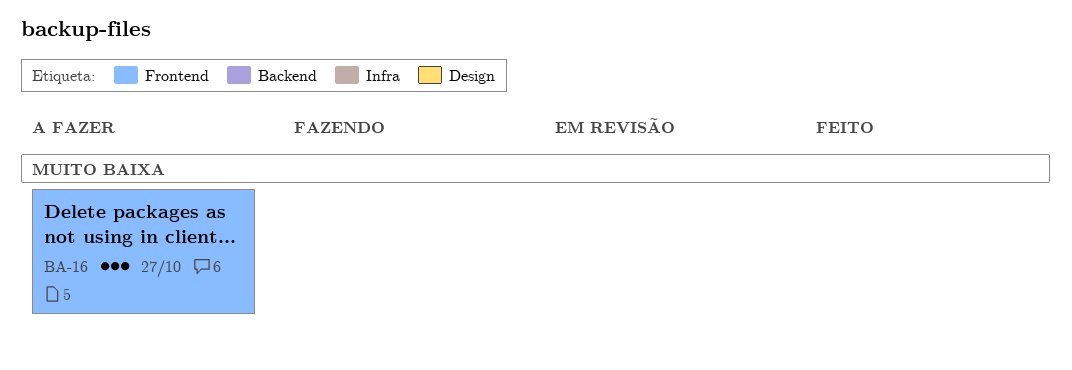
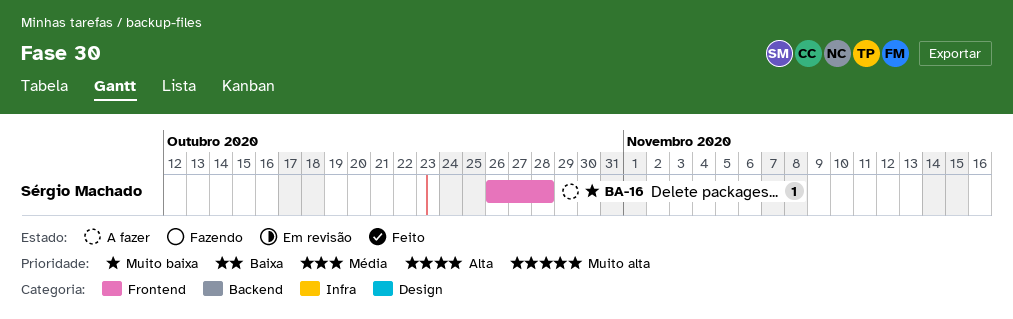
BA-16, estimate: 3 -> 1
BA-16, due: Oct 27 -> Oct 28

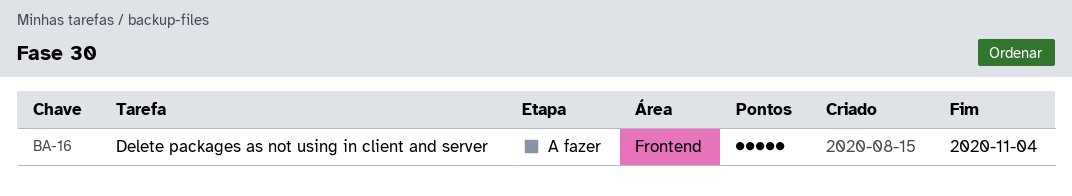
BA-16, estimate: 1 -> 5
BA-16, due: Oct 28 -> Nov 4

